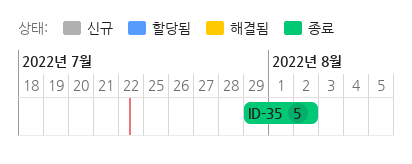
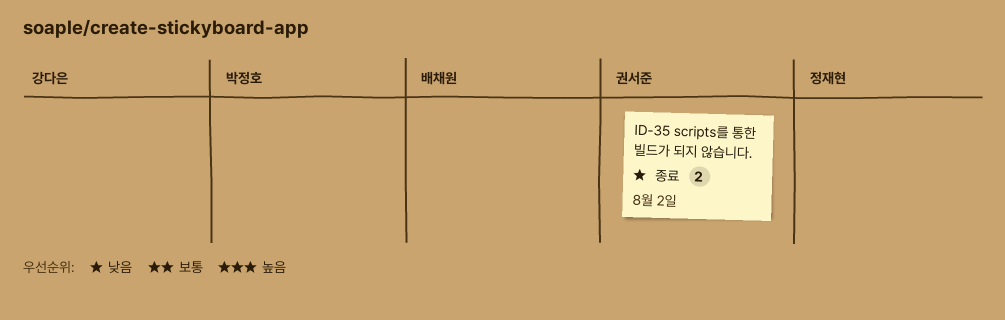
ID-35, estimate: 5 -> 2

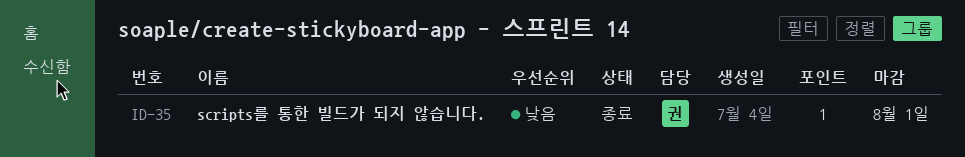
ID-35, estimate: 2 -> 1
ID-35, due: Aug 2 -> Aug 1

